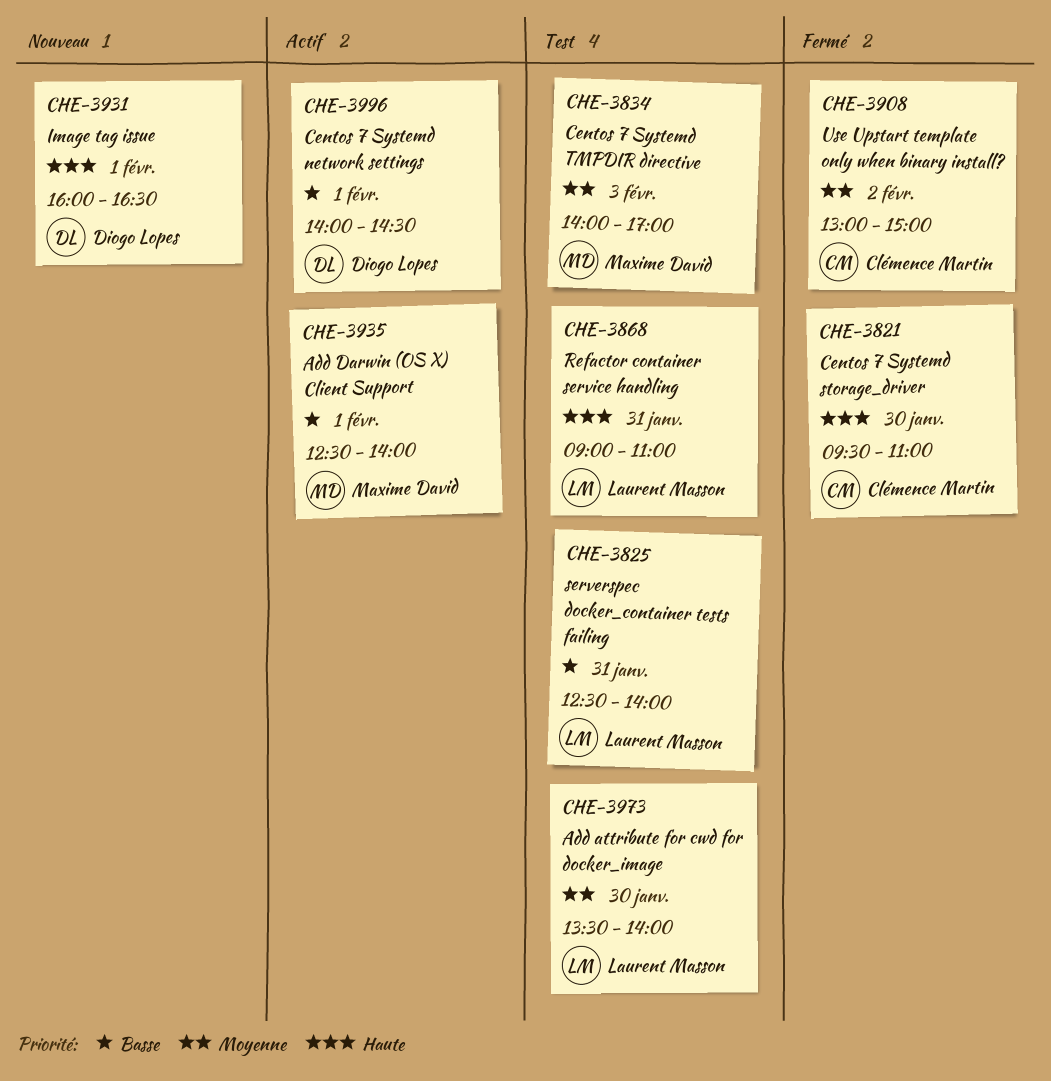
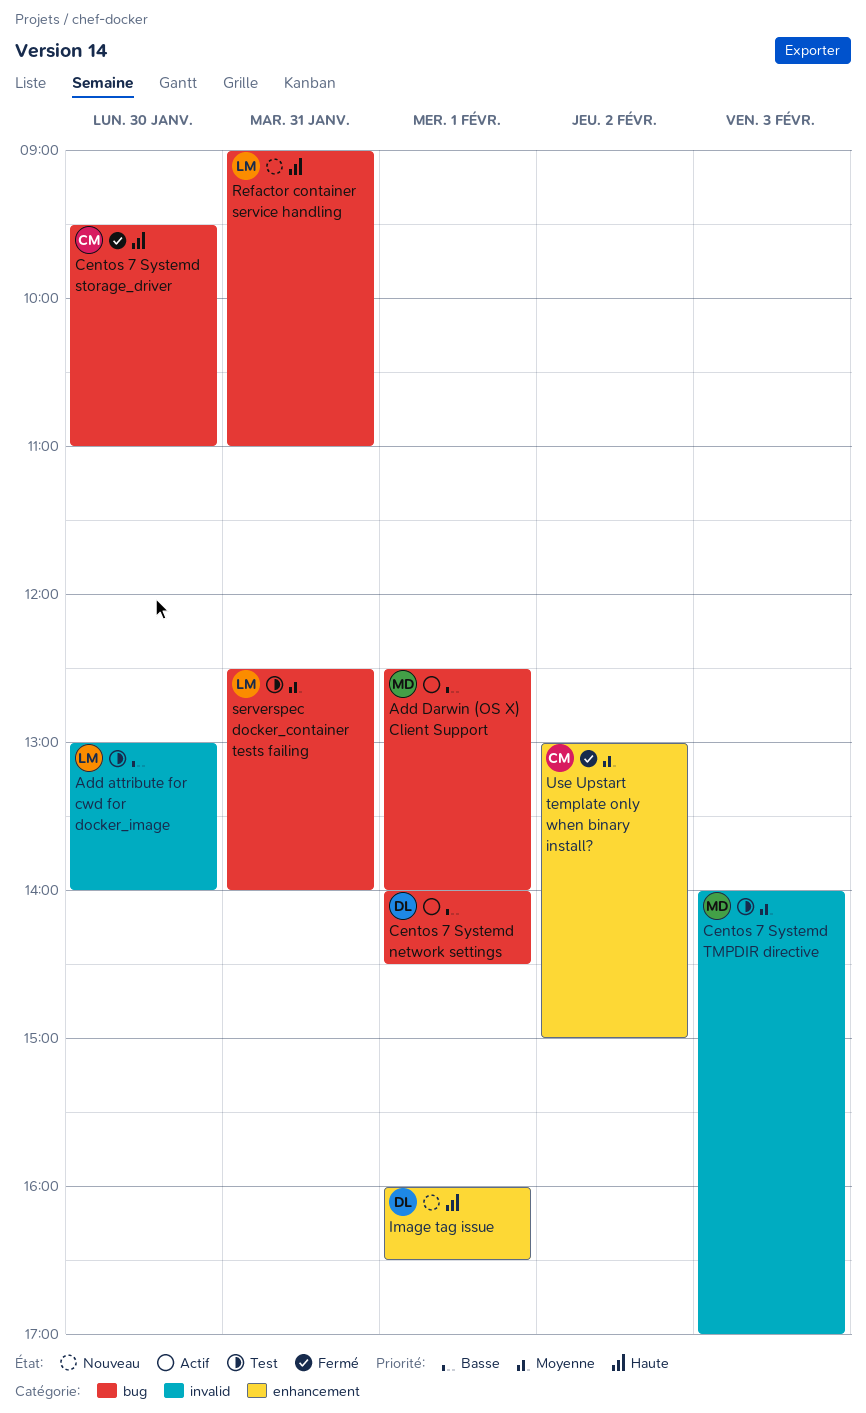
Add attribute for cwd for docker_image, priority: Moyenne -> Basse
Add attribute for cwd for docker_image, begins: 13:30 -> 13:00
Refactor container service handling, status: Test -> Nouveau
serverspec docker_container tests failing, priority: Basse -> Moyenne

